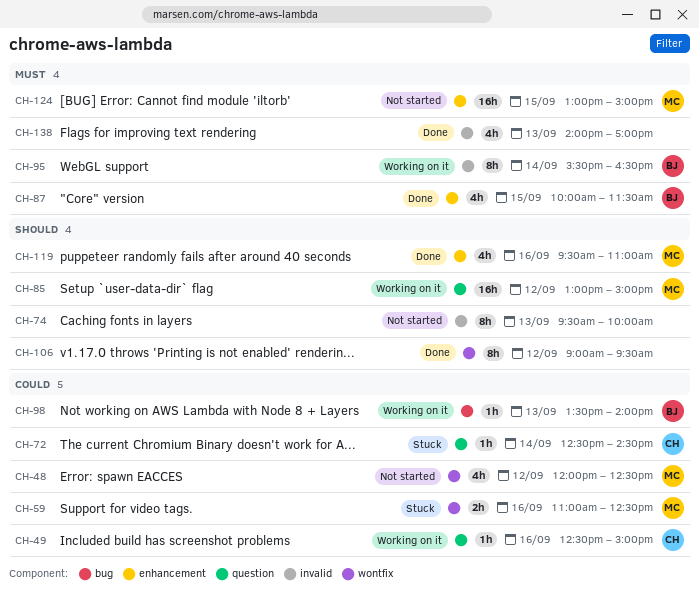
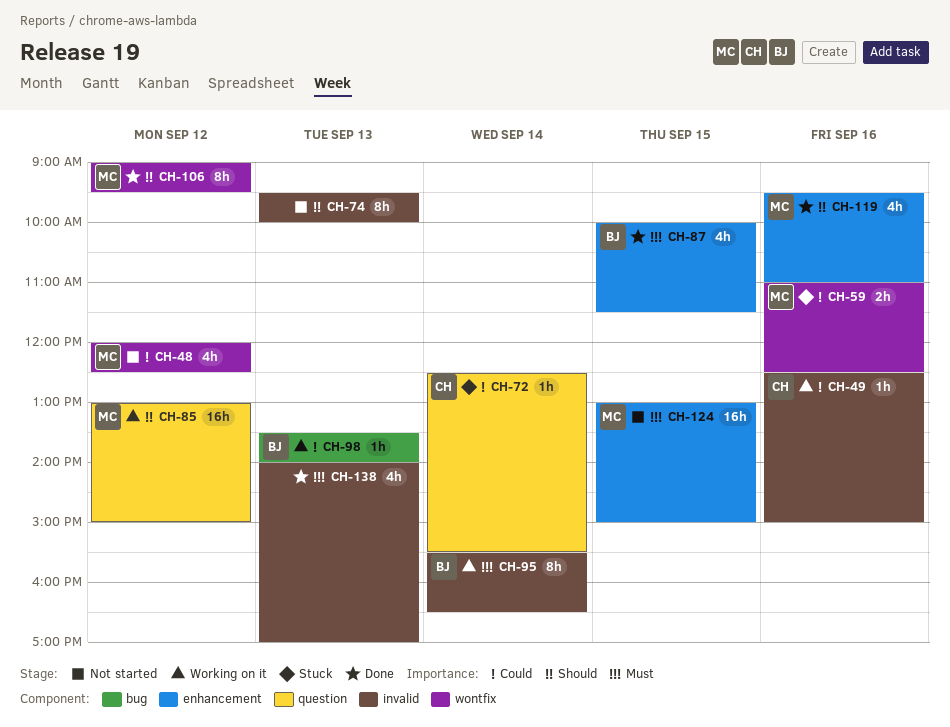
CH-49, label: question -> invalid
CH-72, ends: 14:30 -> 15:30
CH-106, owner: none -> MC

